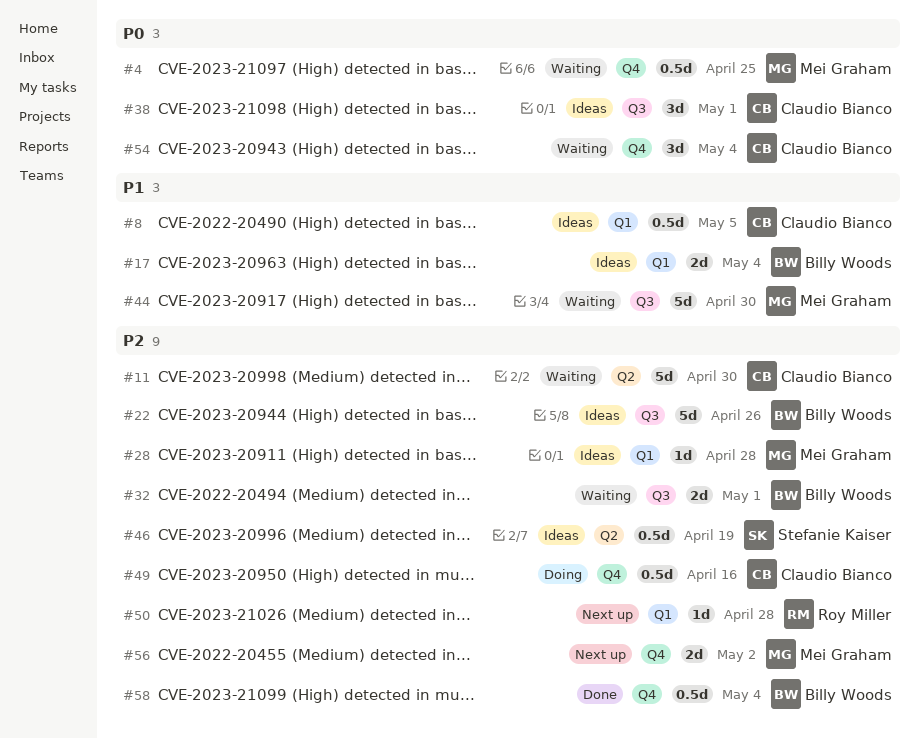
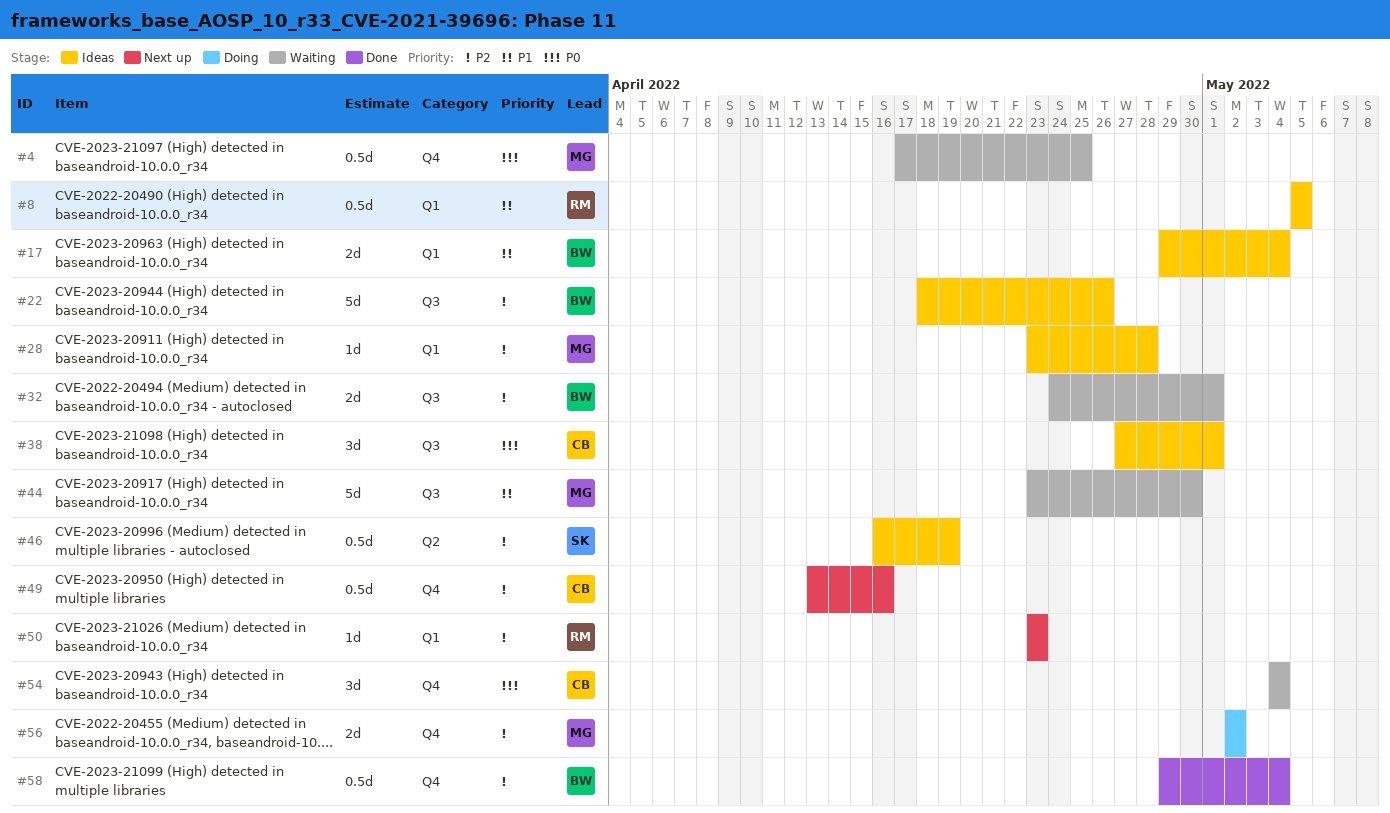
#8, owner: Claudio Bianco -> Roy Miller
#11: present -> none
#49, status: Doing -> Next up
#50, due: Apr 28 -> Apr 23
#56, status: Next up -> Doing

